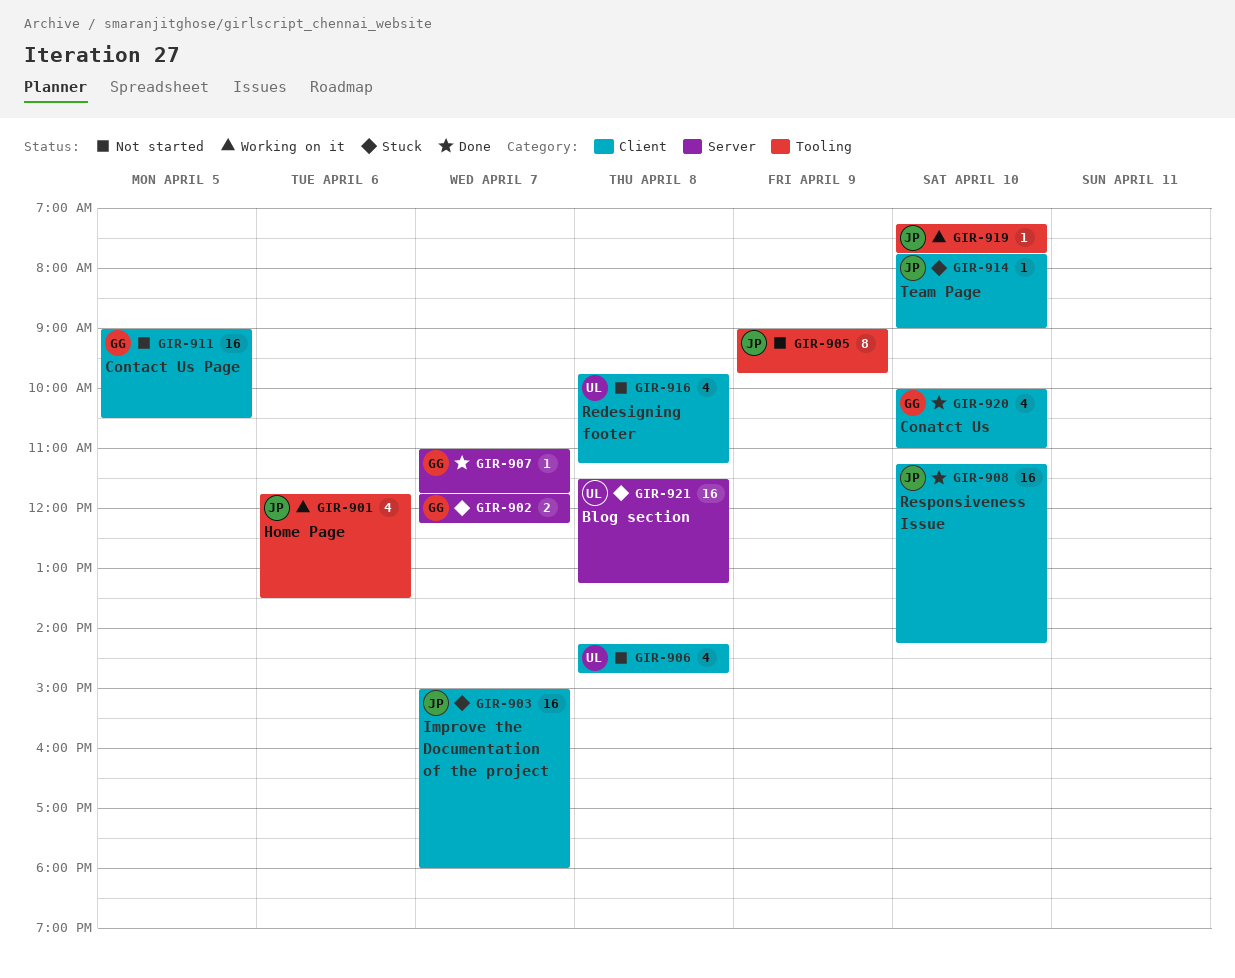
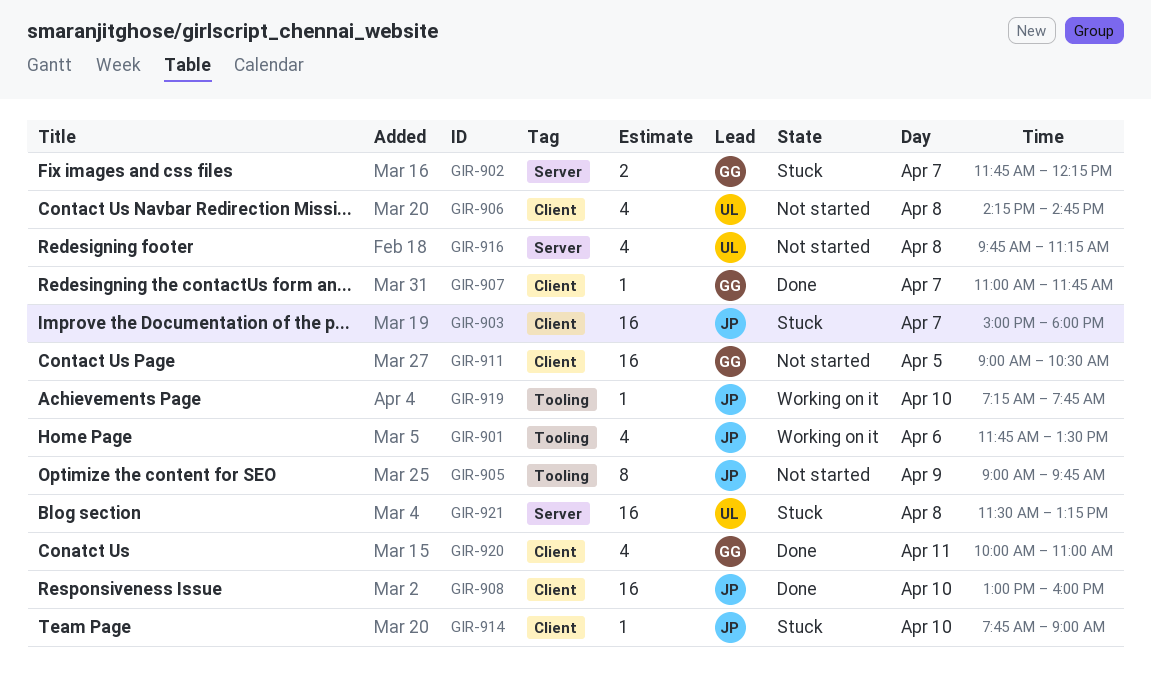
GIR-907, label: Server -> Client
GIR-908, begins: 11:15 -> 13:00
GIR-908, ends: 14:15 -> 16:00
GIR-916, label: Client -> Server
GIR-920, day: Apr 10 -> Apr 11

